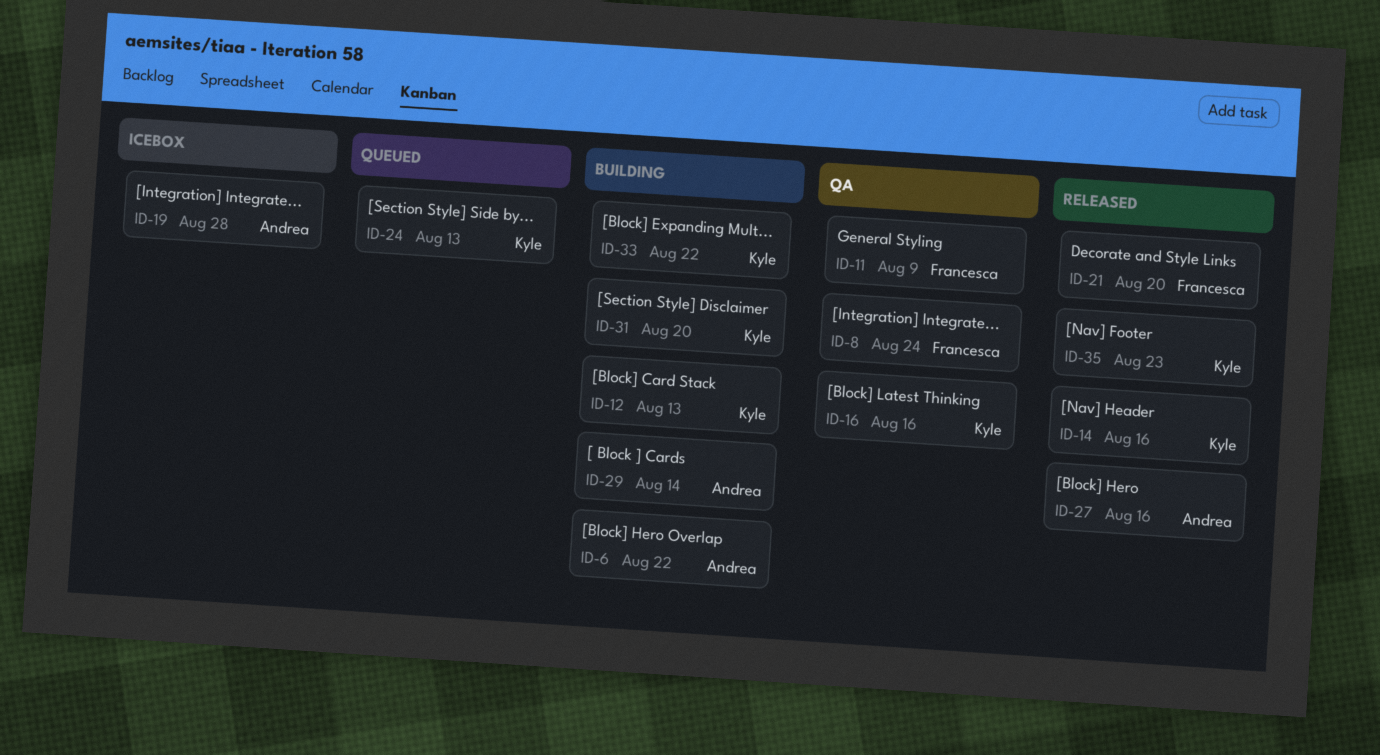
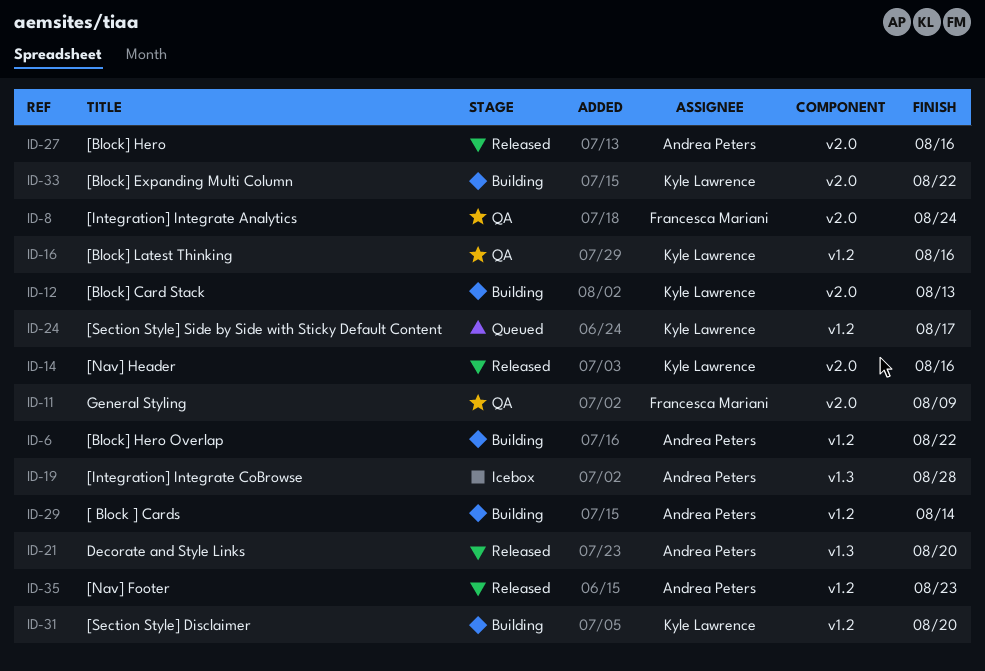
ID-21, owner: Francesca Mariani -> Andrea Peters
ID-24, due: Aug 13 -> Aug 17
ID-35, owner: Kyle Lawrence -> Andrea Peters

